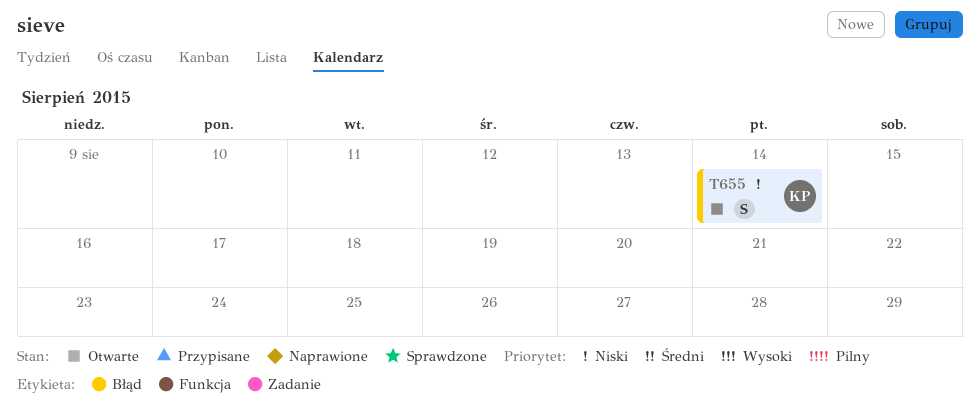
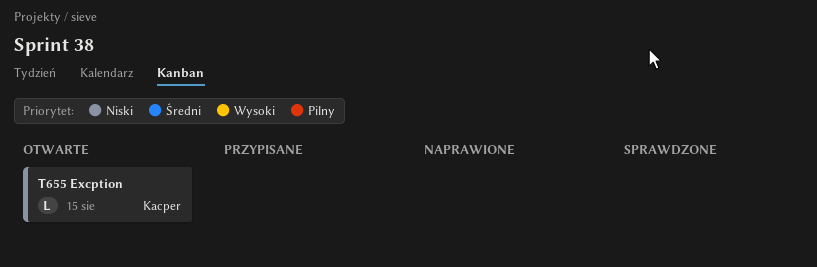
T655, estimate: S -> L
T655, due: Aug 14 -> Aug 15

